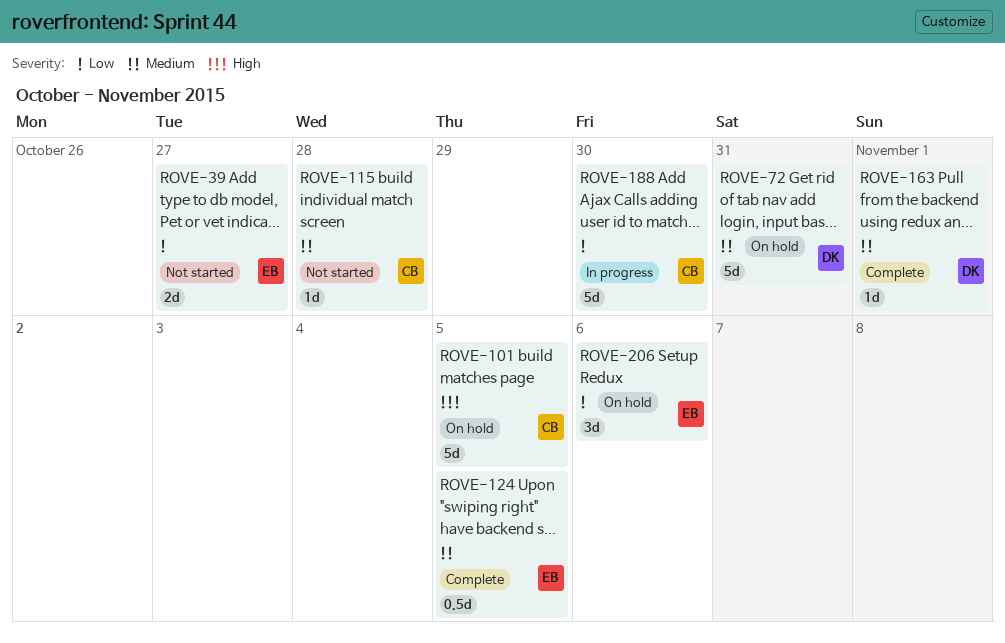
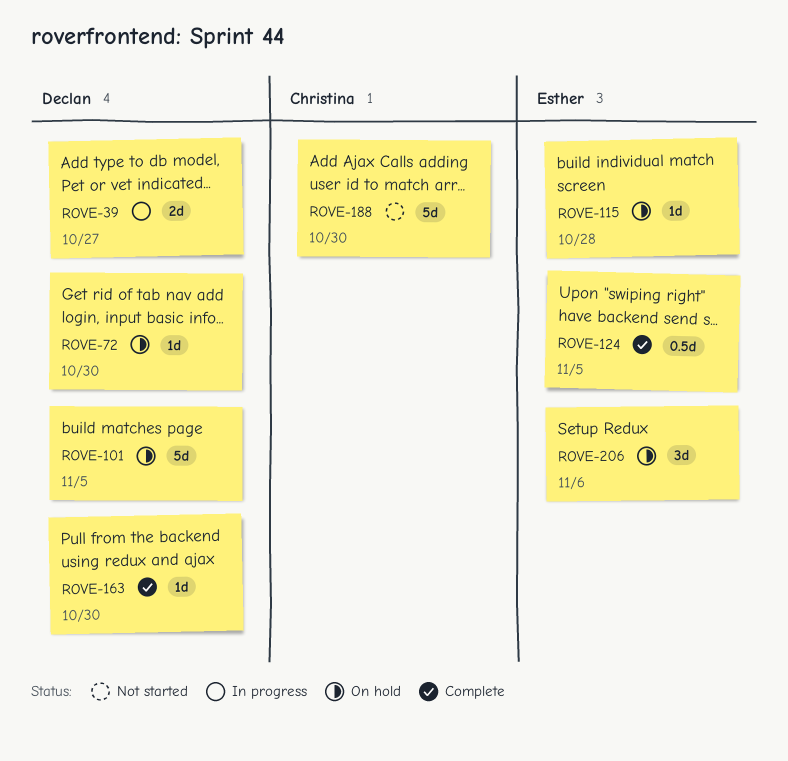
ROVE-39, status: Not started -> In progress
ROVE-39, owner: Esther -> Declan
ROVE-72, estimate: 5d -> 1d
ROVE-72, due: Oct 31 -> Oct 30
ROVE-101, owner: Christina -> Declan
ROVE-115, status: Not started -> On hold
ROVE-115, owner: Christina -> Esther
ROVE-163, due: Nov 1 -> Oct 30
ROVE-188, status: In progress -> Not started

